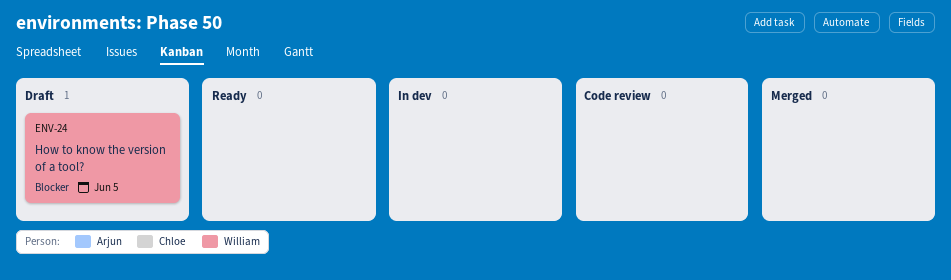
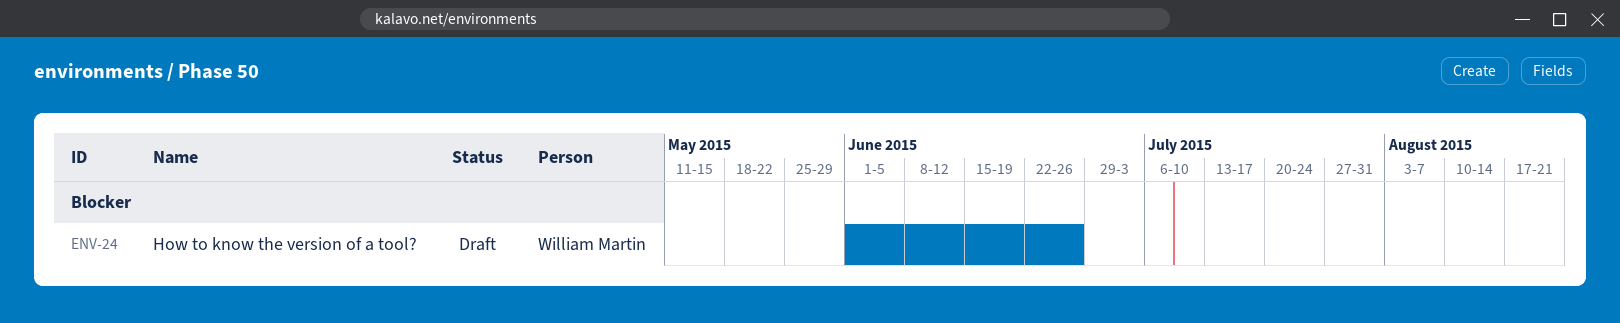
ENV-24, due: Jun 5 -> Jun 26

